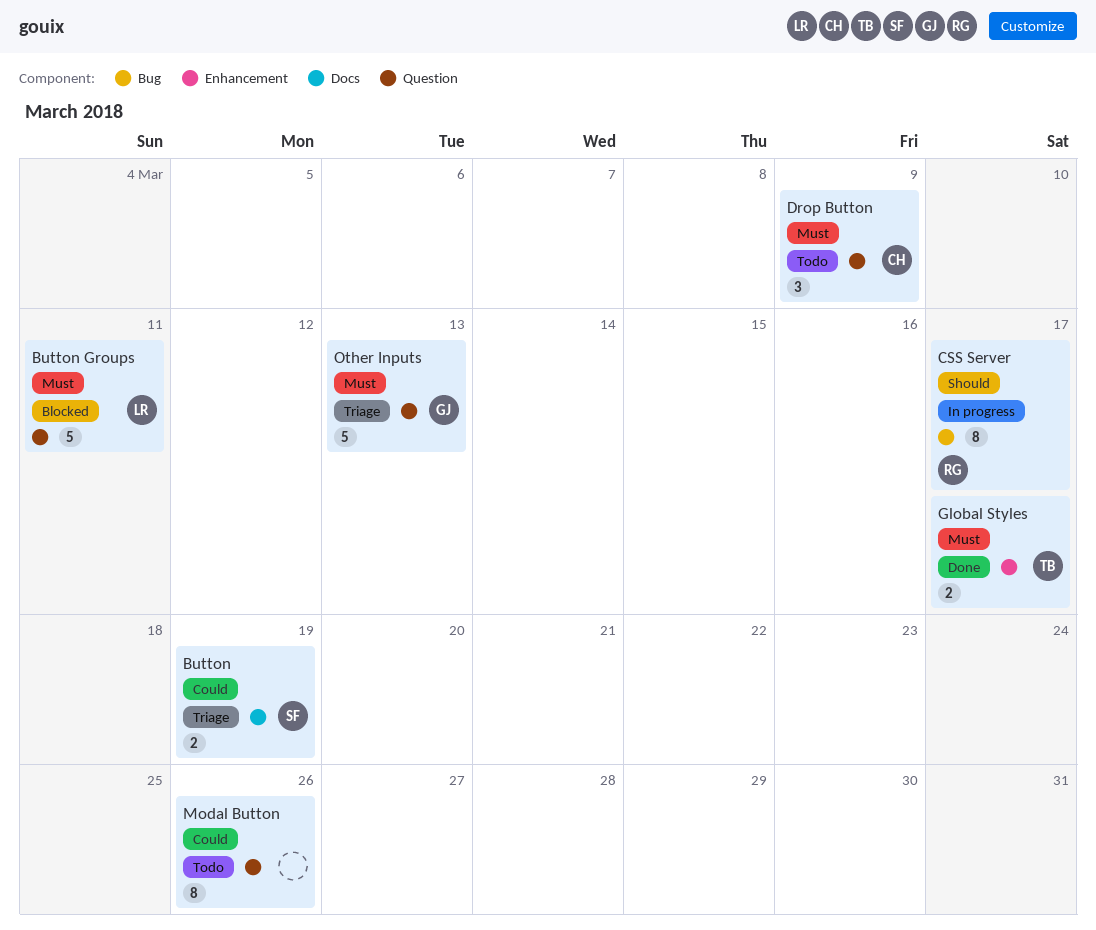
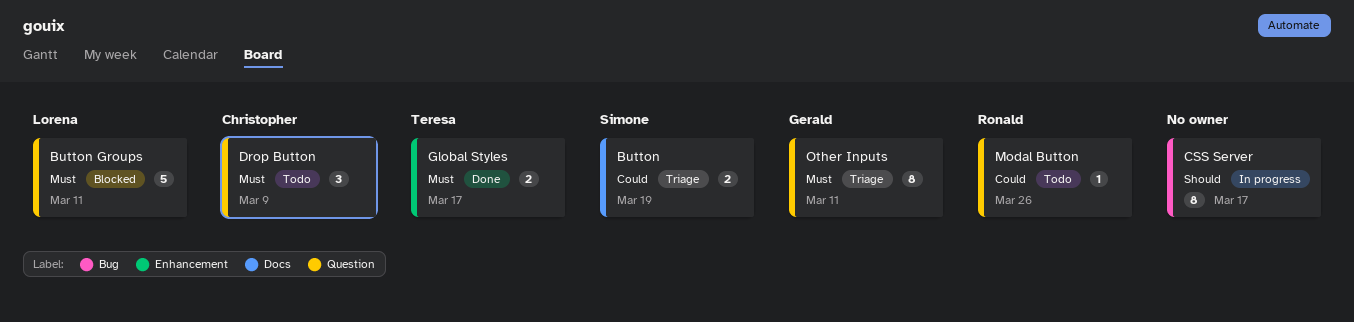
CSS Server, owner: Ronald -> none
Modal Button, owner: none -> Ronald
Modal Button, estimate: 8 -> 1
Other Inputs, estimate: 5 -> 8
Other Inputs, due: Mar 13 -> Mar 11

